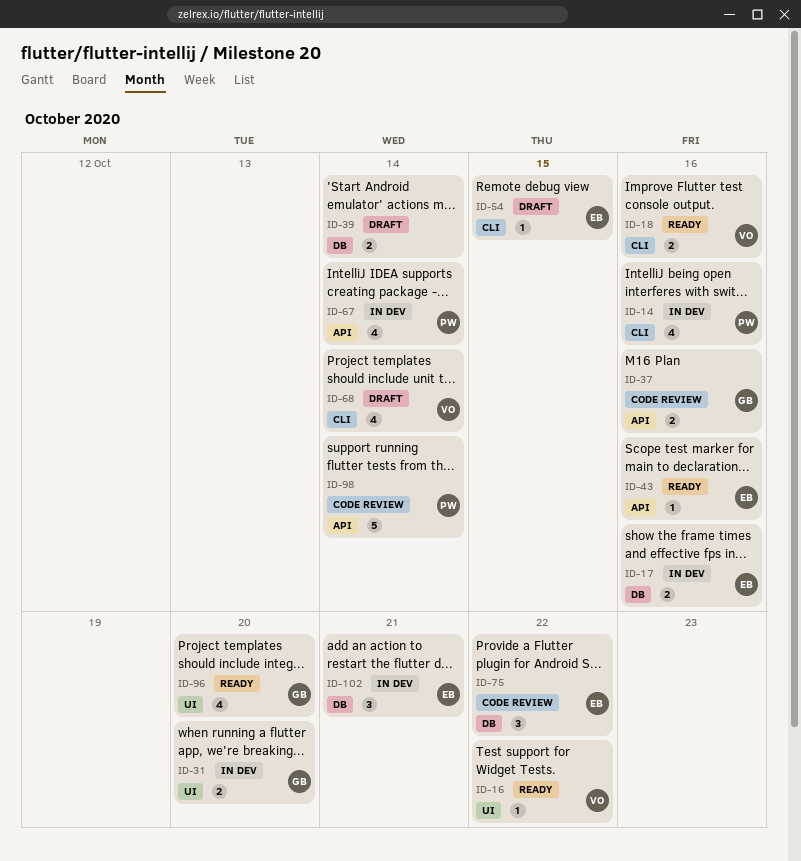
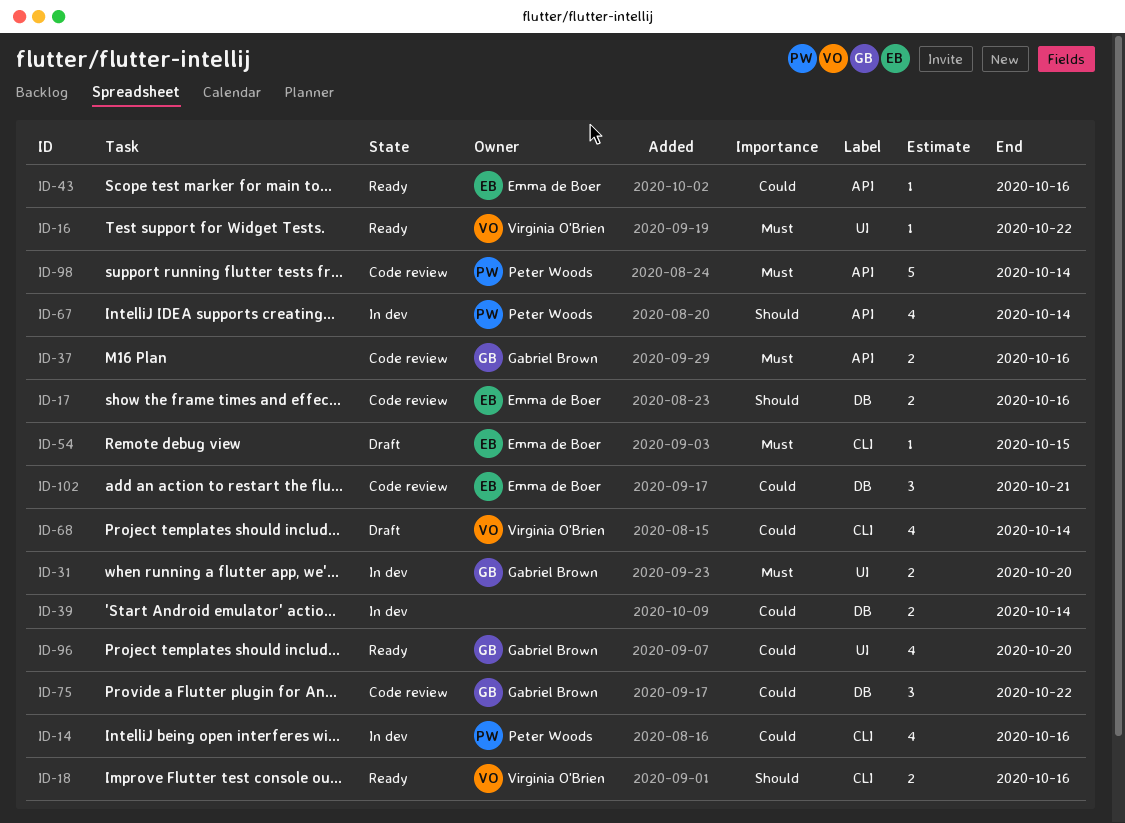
ID-17, status: In dev -> Code review
ID-39, status: Draft -> In dev
ID-75, owner: Emma de Boer -> Gabriel Brown
ID-102, status: In dev -> Code review

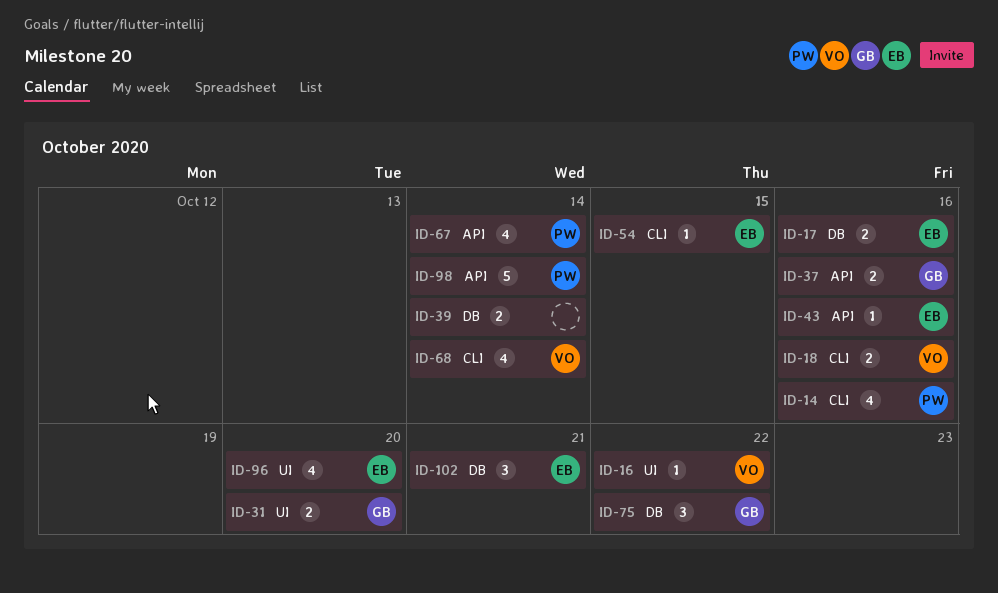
ID-96, owner: Gabriel Brown -> Emma de Boer

